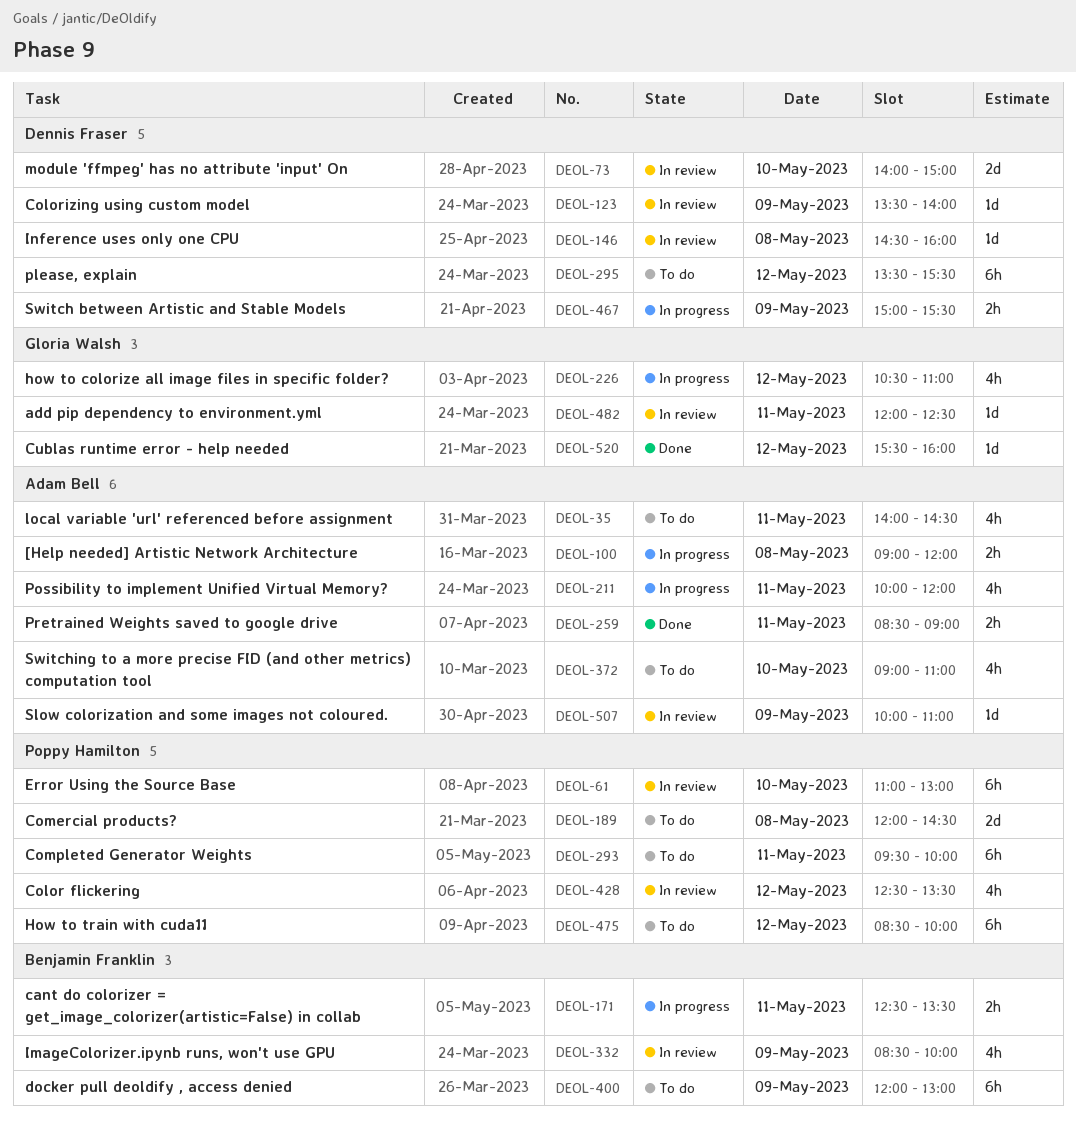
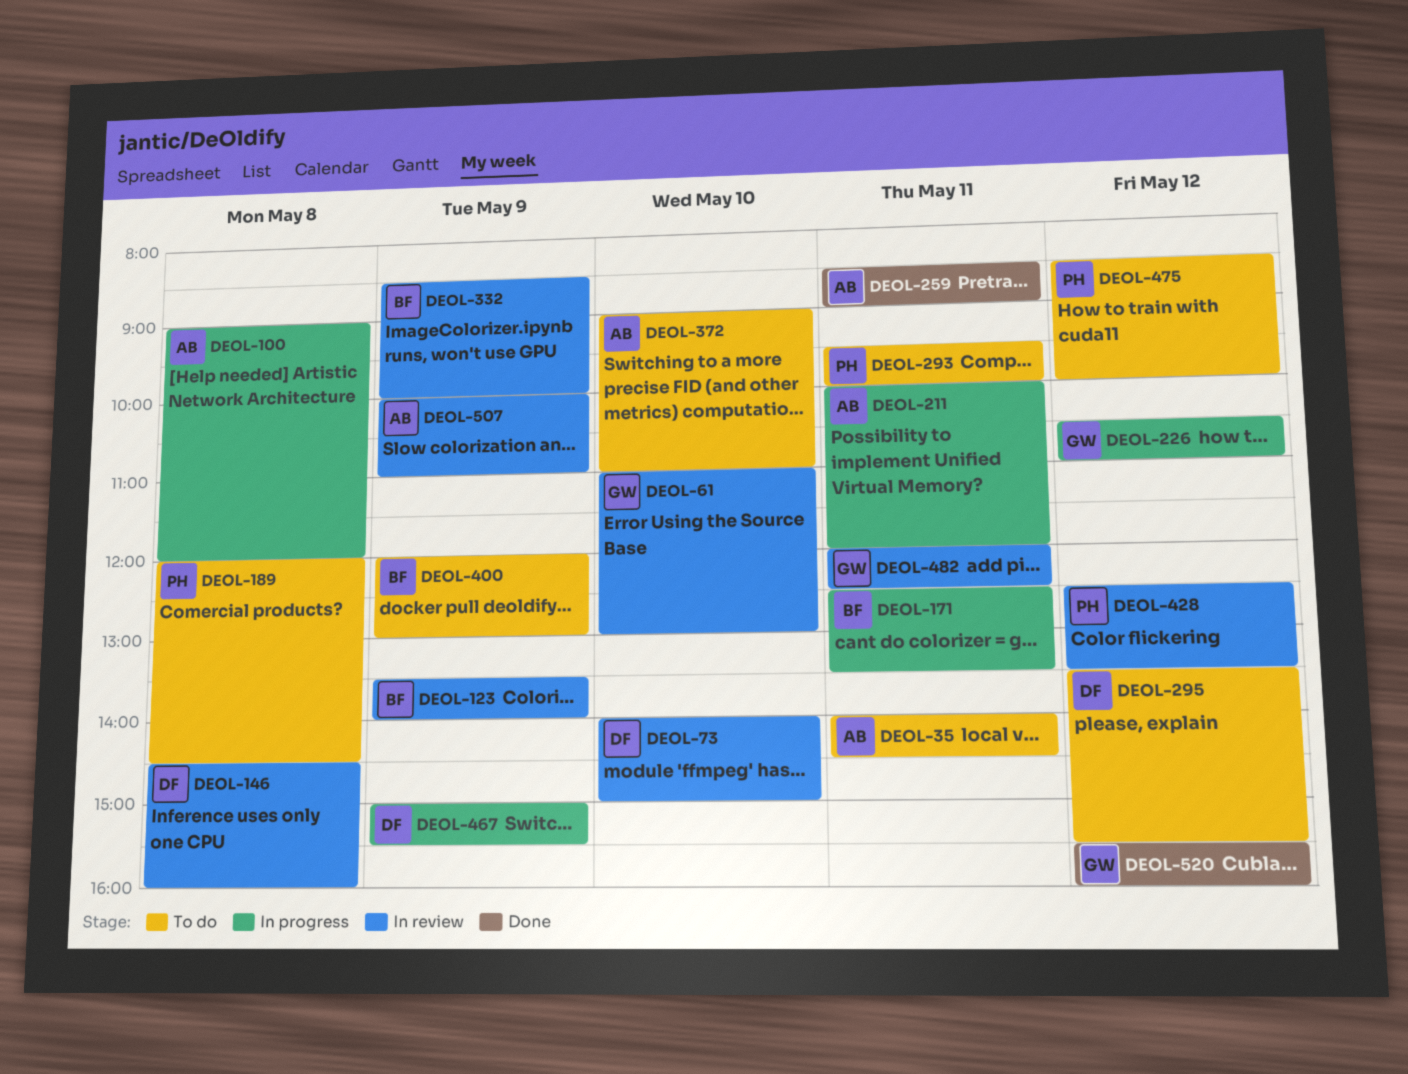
DEOL-61, owner: Poppy Hamilton -> Gloria Walsh
DEOL-123, owner: Dennis Fraser -> Benjamin Franklin

